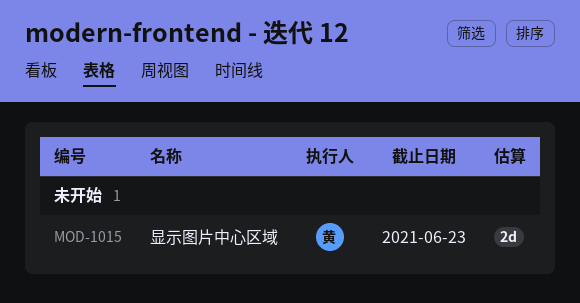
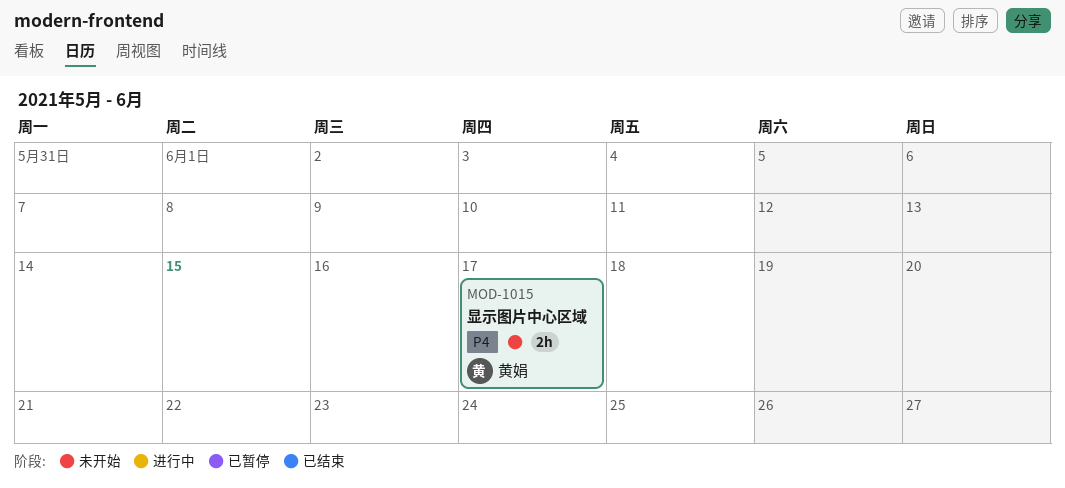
MOD-1015, estimate: 2d -> 2h
MOD-1015, due: Jun 23 -> Jun 17

